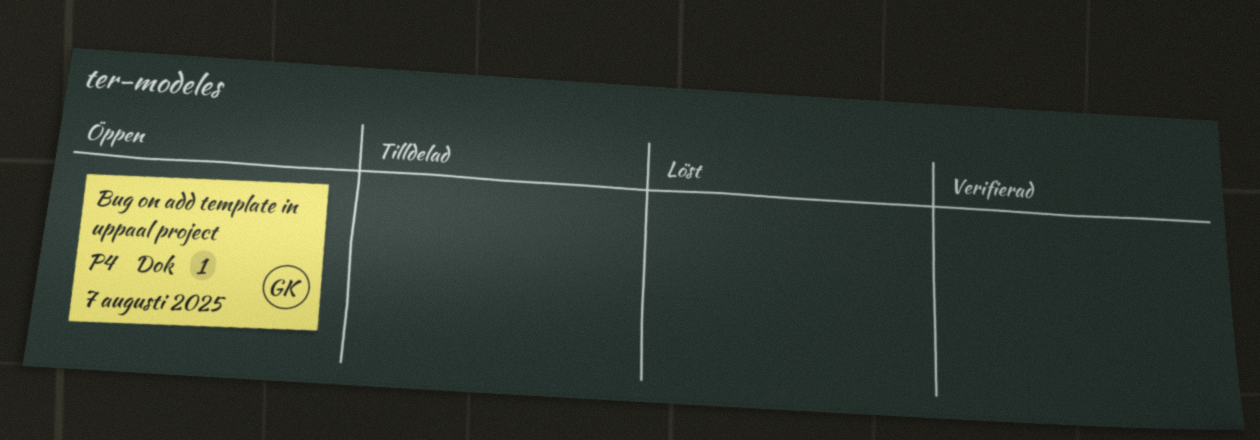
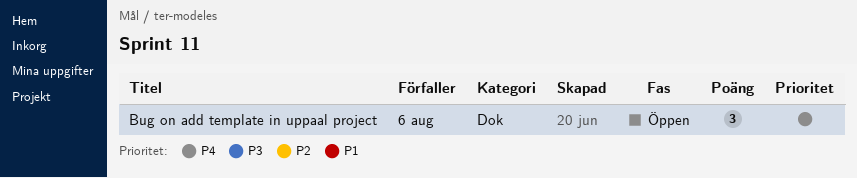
Bug on add template in uppaal project, estimate: 1 -> 3
Bug on add template in uppaal project, due: Aug 7 -> Aug 6

